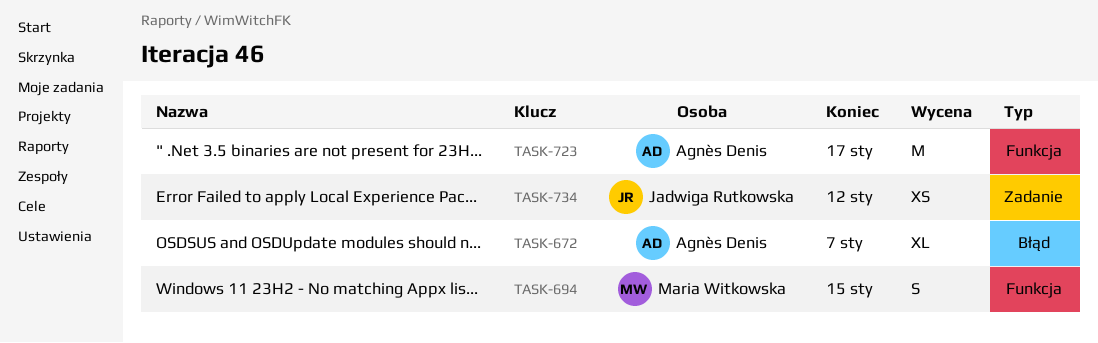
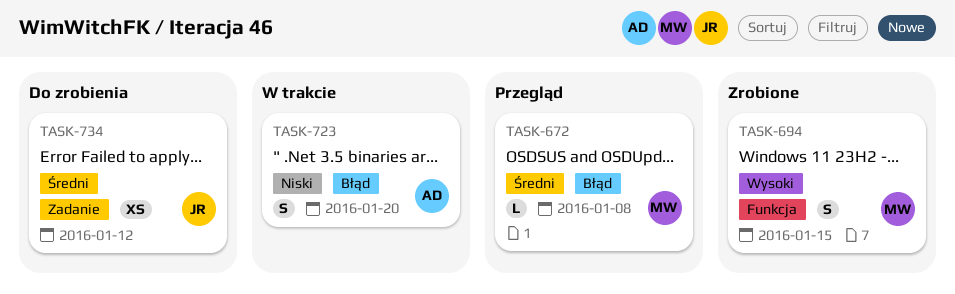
TASK-672, owner: Agnès Denis -> Maria Witkowska
TASK-672, estimate: XL -> L
TASK-672, due: Jan 7 -> Jan 8
TASK-723, label: Funkcja -> Błąd
TASK-723, estimate: M -> S
TASK-723, due: Jan 17 -> Jan 20

